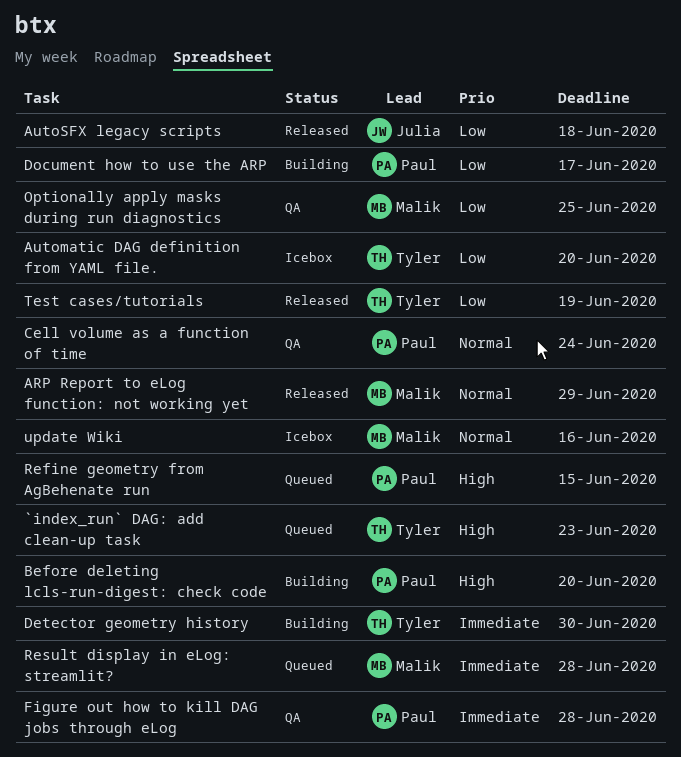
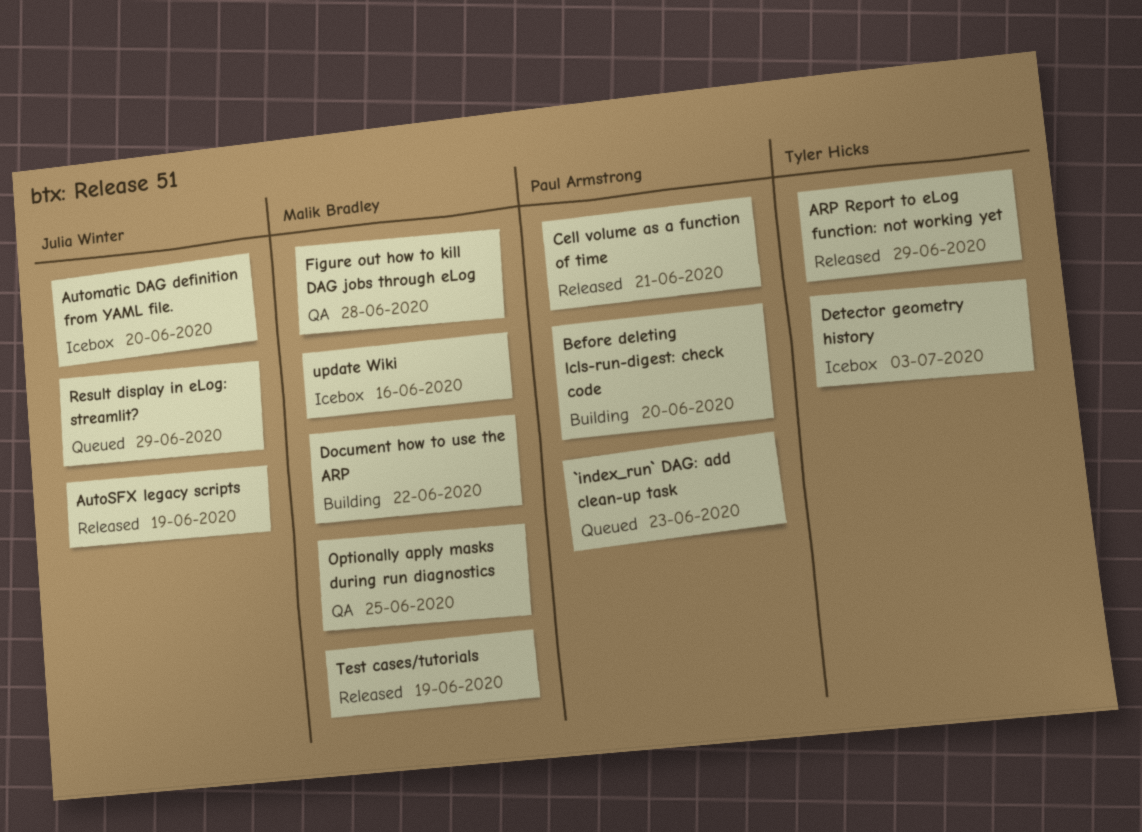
`index_run` DAG: add clean-up task, owner: Tyler Hicks -> Paul Armstrong
ARP Report to eLog function: not working yet, owner: Malik Bradley -> Tyler Hicks
Automatic DAG definition from YAML file., owner: Tyler Hicks -> Julia Winter
AutoSFX legacy scripts, due: Jun 18 -> Jun 19
Cell volume as a function of time, status: QA -> Released
Cell volume as a function of time, due: Jun 24 -> Jun 21
Detector geometry history, status: Building -> Icebox
Detector geometry history, due: Jun 30 -> Jul 3
Document how to use the ARP, owner: Paul Armstrong -> Malik Bradley
Document how to use the ARP, due: Jun 17 -> Jun 22
Figure out how to kill DAG jobs through eLog, owner: Paul Armstrong -> Malik Bradley
Refine geometry from AgBehenate run: present -> none
Result display in eLog: streamlit?, owner: Malik Bradley -> Julia Winter
Result display in eLog: streamlit?, due: Jun 28 -> Jun 29
Test cases/tutorials, owner: Tyler Hicks -> Malik Bradley

